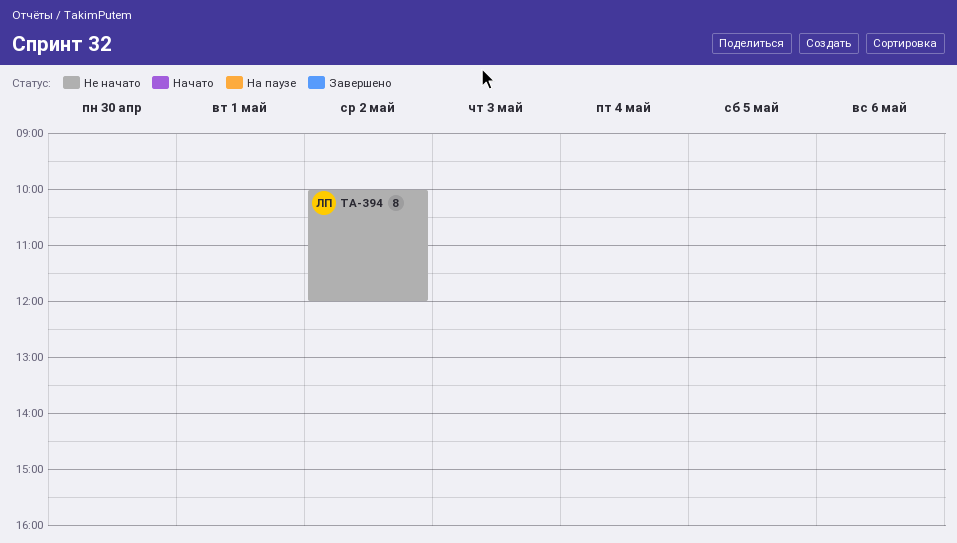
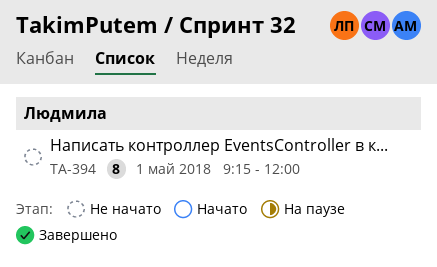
TA-394, day: May 2 -> May 1
TA-394, begins: 10:00 -> 09:15

